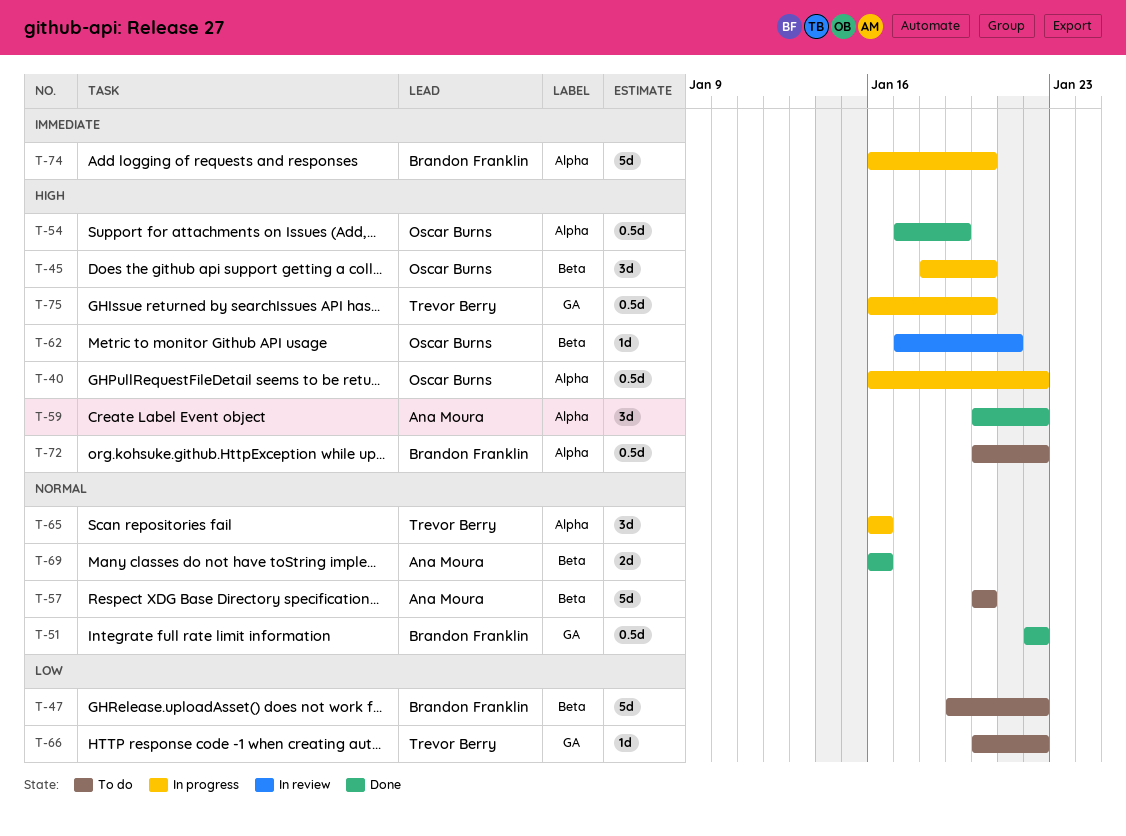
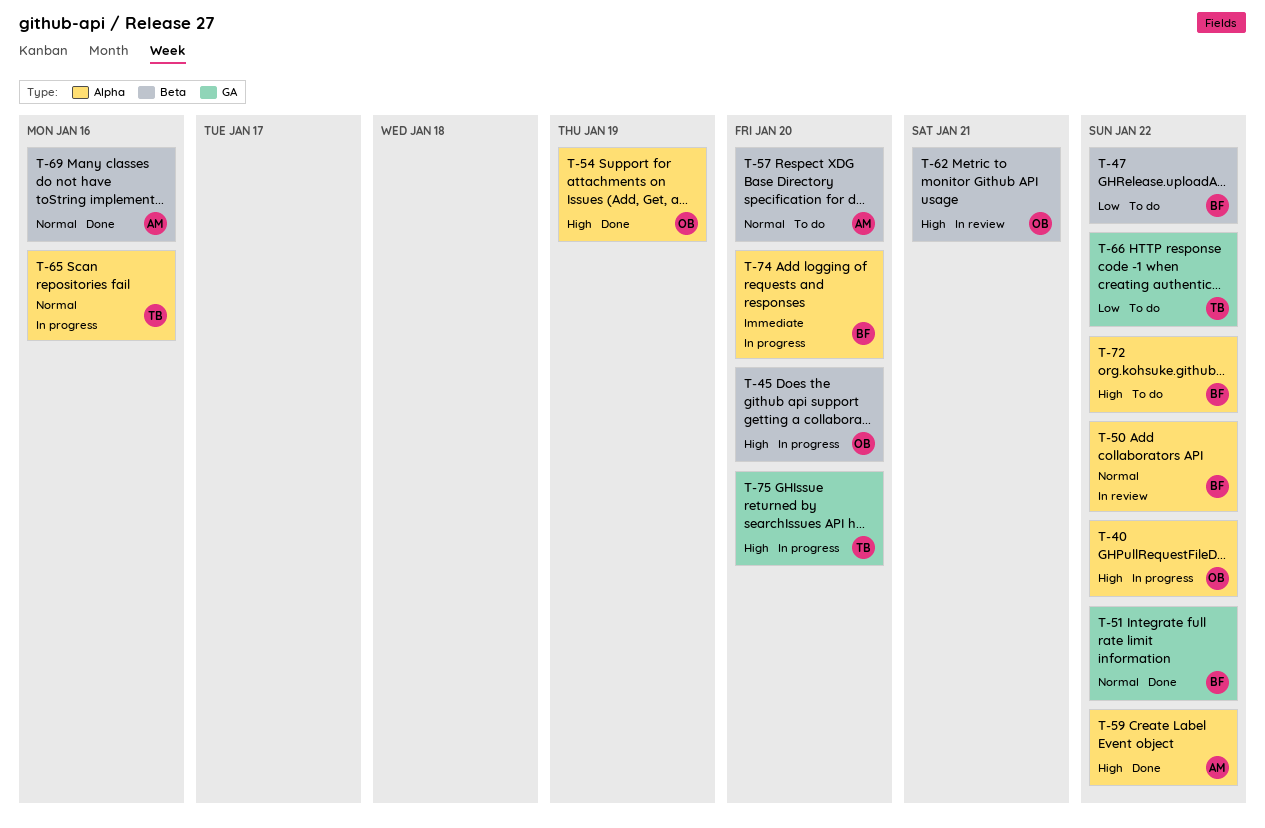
T-50: none -> present

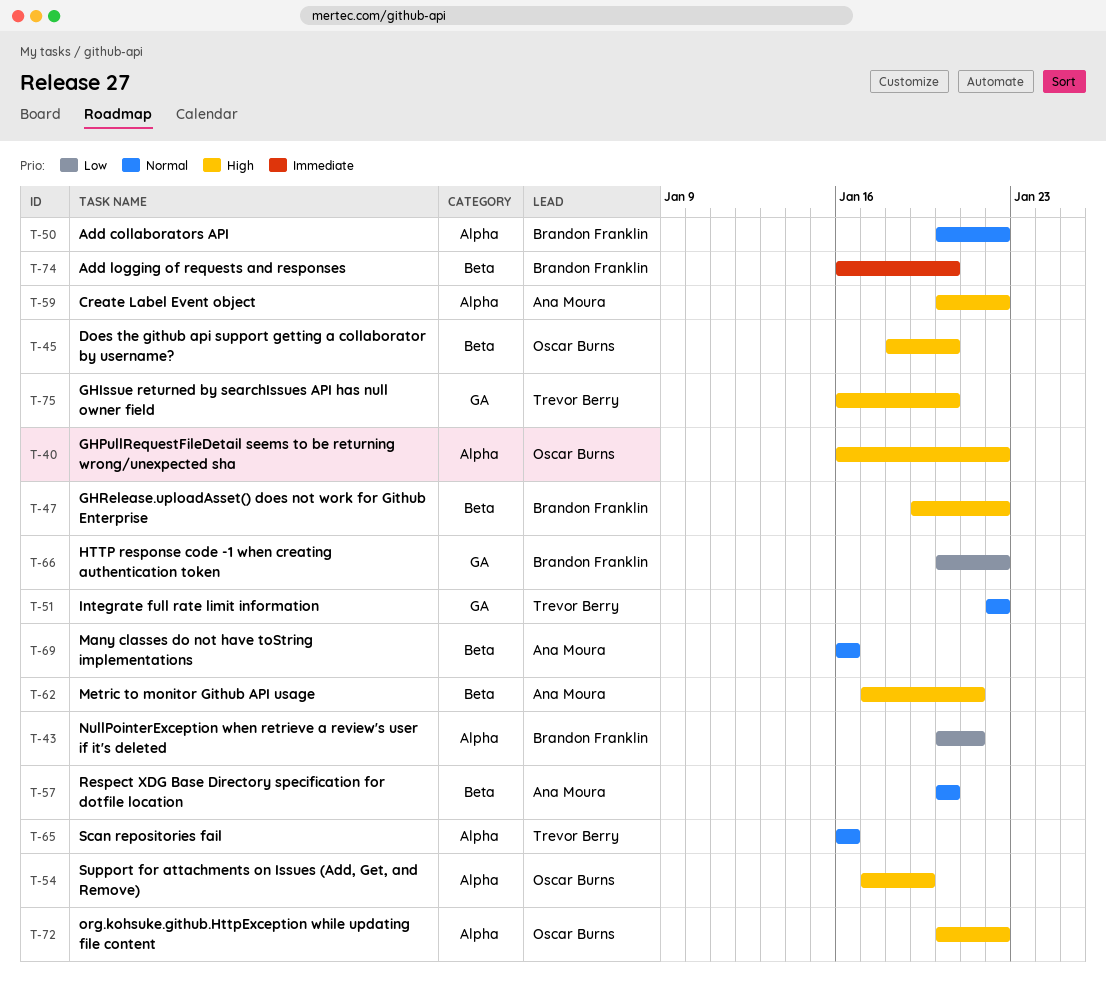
T-43: none -> present
T-47, priority: Low -> High
T-51, owner: Brandon Franklin -> Trevor Berry
T-62, owner: Oscar Burns -> Ana Moura
T-66, owner: Trevor Berry -> Brandon Franklin
T-72, owner: Brandon Franklin -> Oscar Burns
T-74, label: Alpha -> Beta

